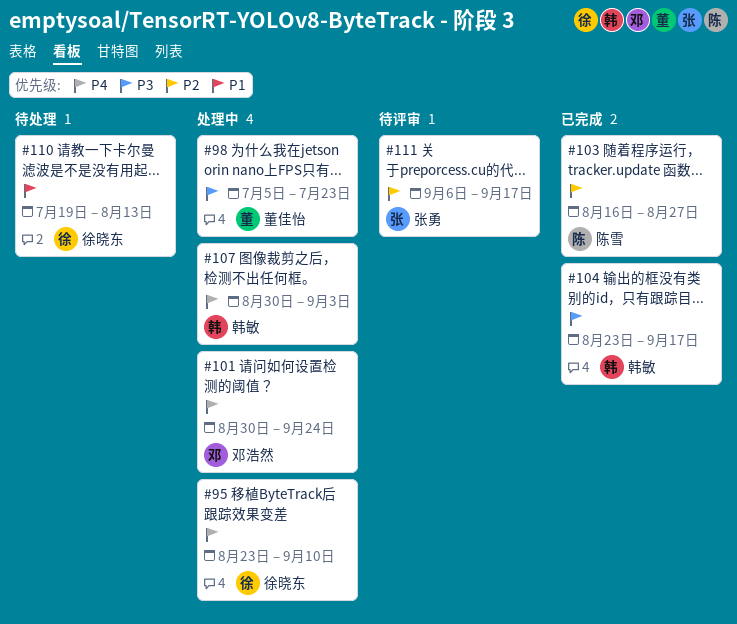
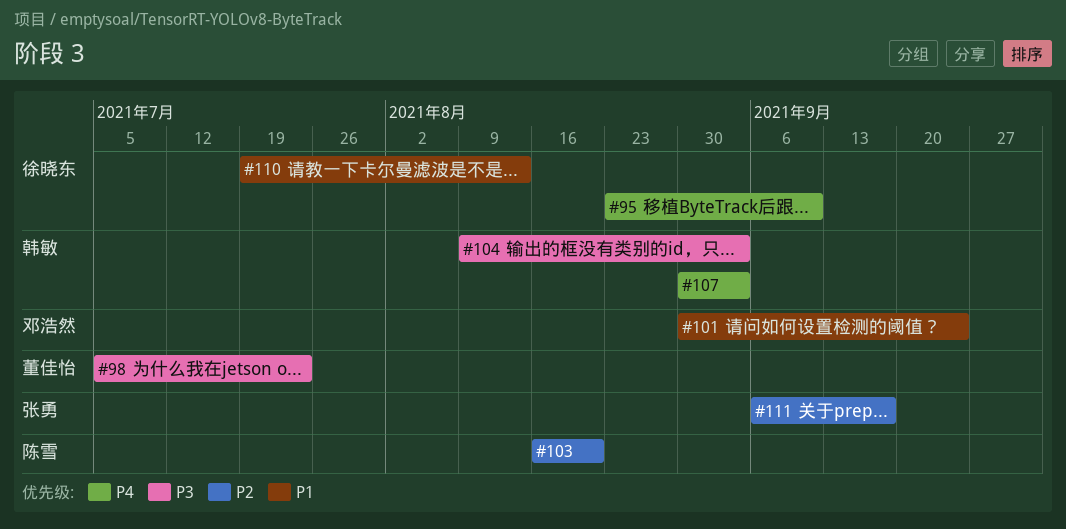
#101, priority: P4 -> P1
#103, due: Aug 27 -> Aug 20
#104, start: Aug 23 -> Aug 9
#104, due: Sep 17 -> Sep 3

